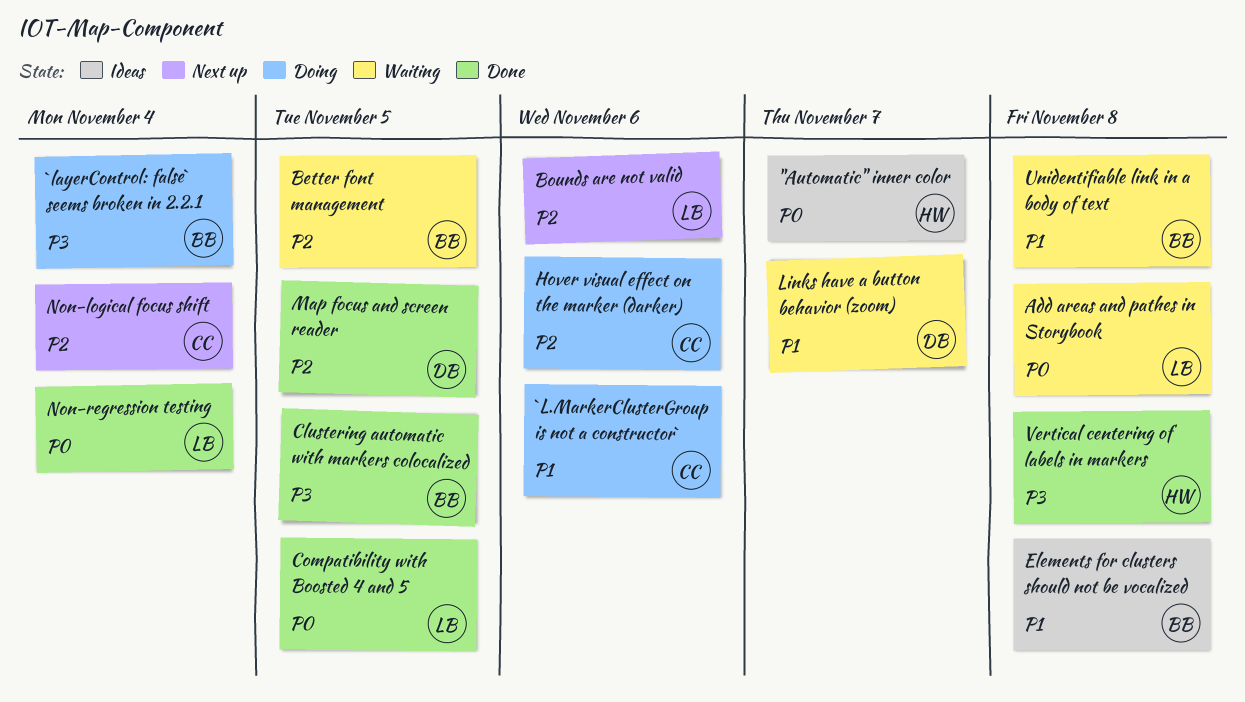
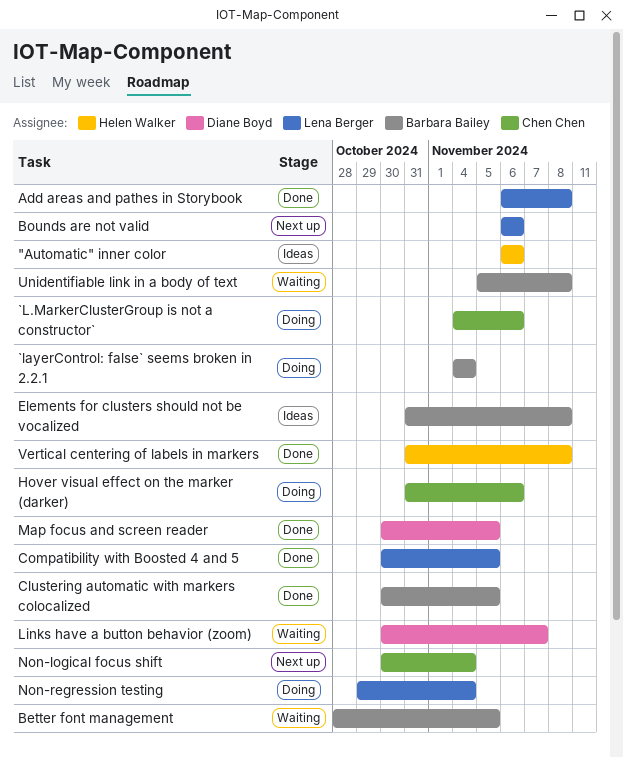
"Automatic" inner color, due: Nov 7 -> Nov 6
Add areas and pathes in Storybook, status: Waiting -> Done
Non-regression testing, status: Done -> Doing

